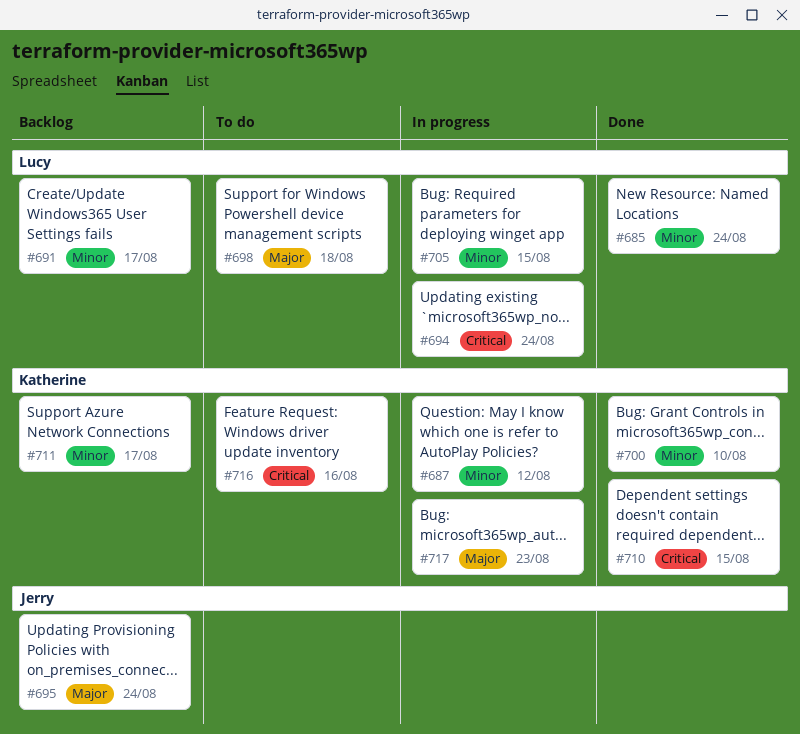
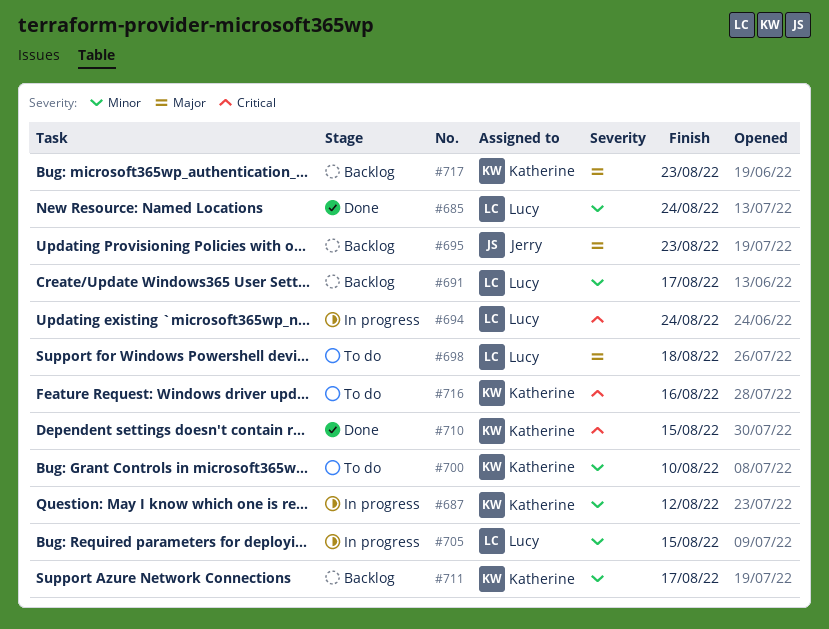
#695, due: Aug 24 -> Aug 23
#700, status: Done -> To do
#717, status: In progress -> Backlog

